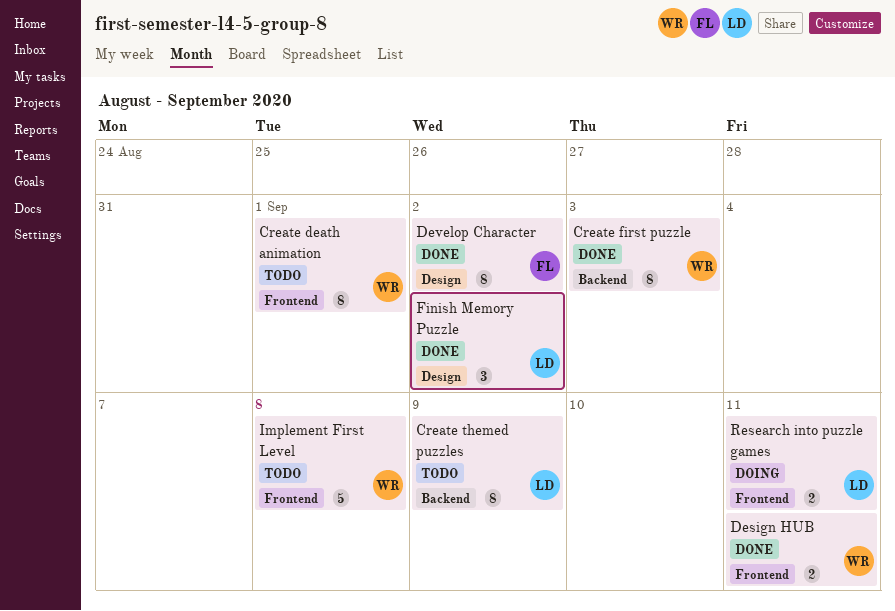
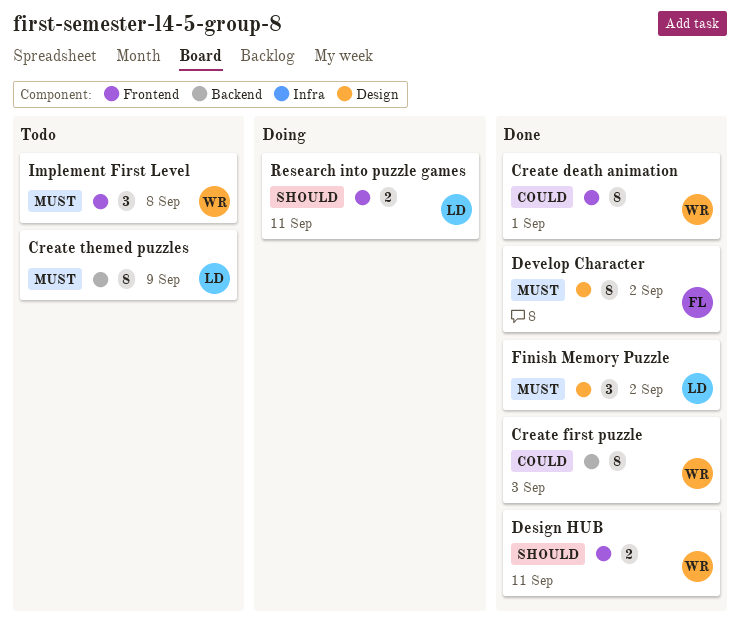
Create death animation, status: Todo -> Done
Implement First Level, estimate: 5 -> 3

